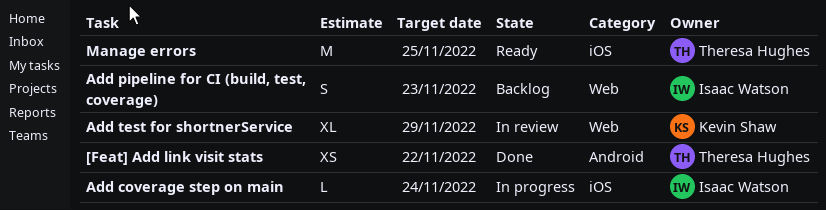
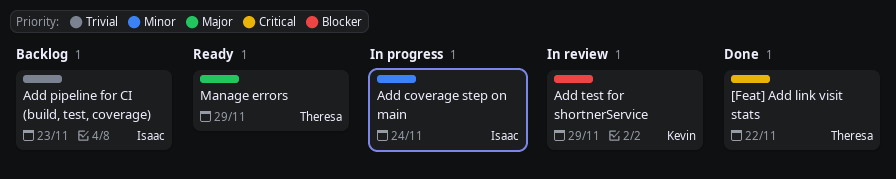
Manage errors, due: Nov 25 -> Nov 29

